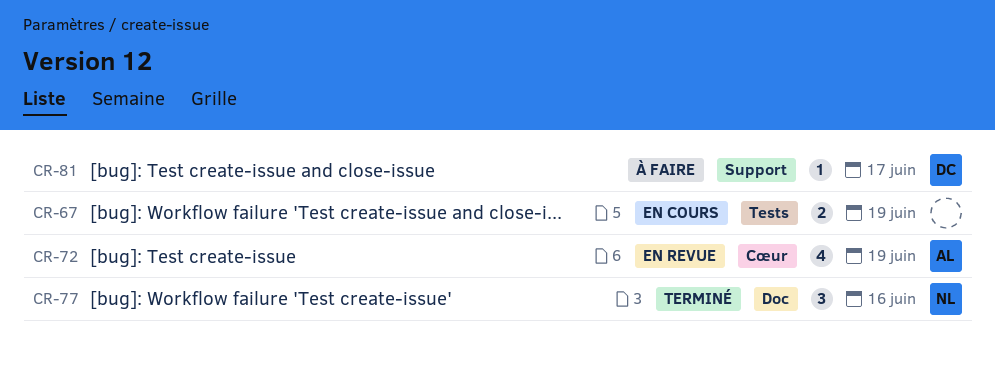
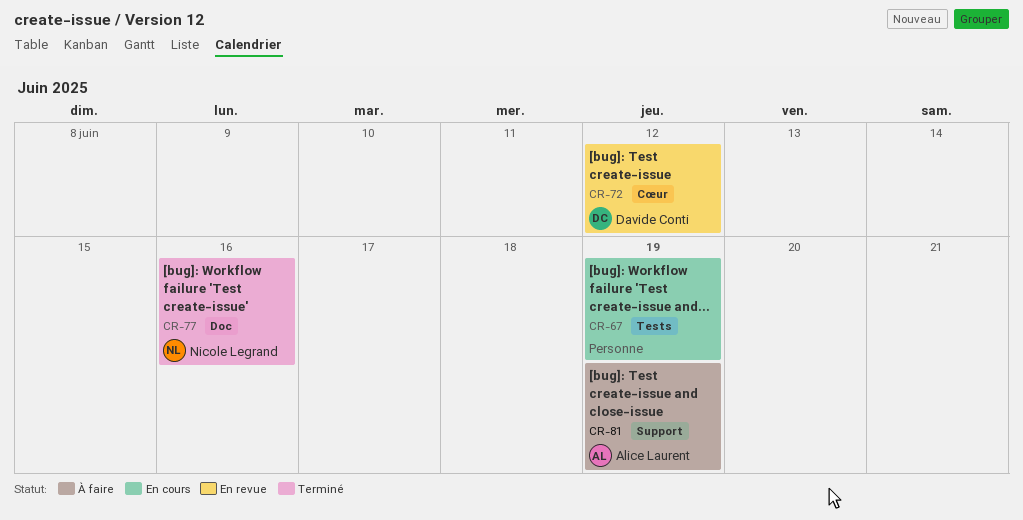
CR-72, owner: Alice Laurent -> Davide Conti
CR-72, due: Jun 19 -> Jun 12
CR-81, owner: Davide Conti -> Alice Laurent
CR-81, due: Jun 17 -> Jun 19

